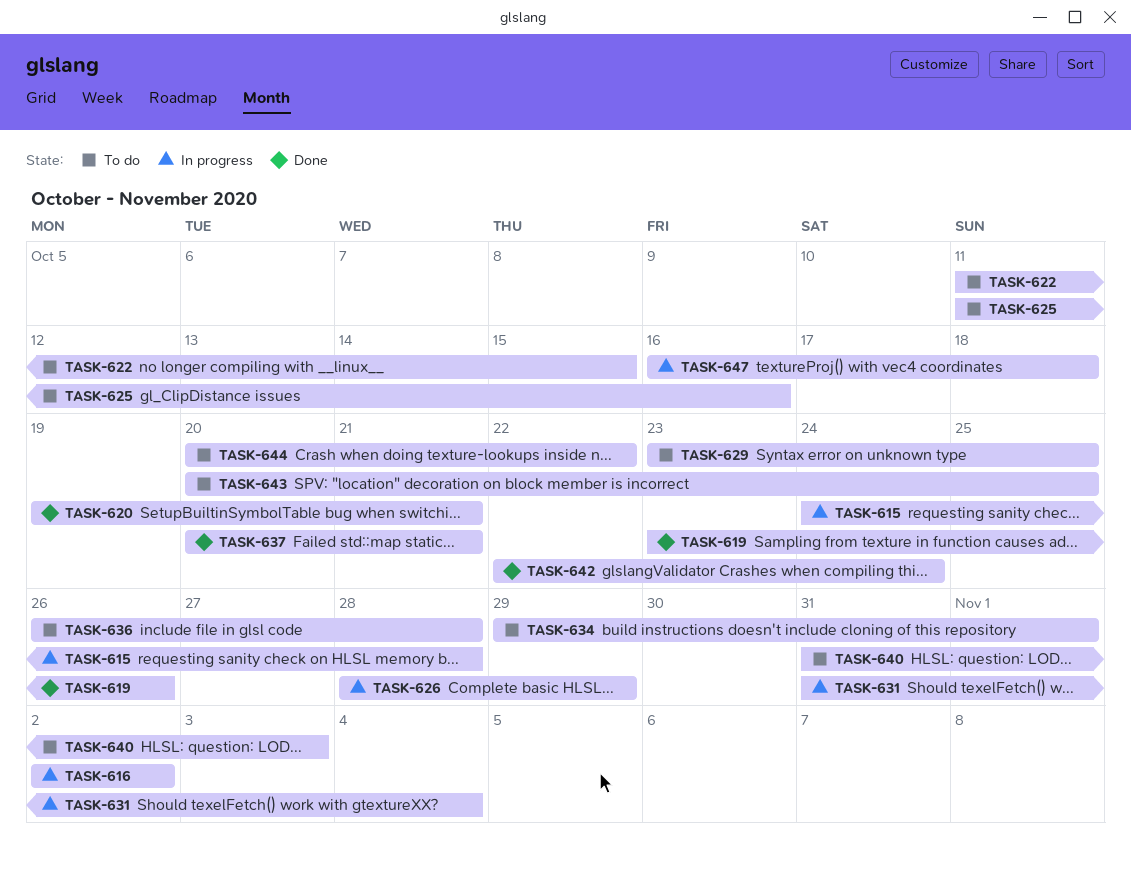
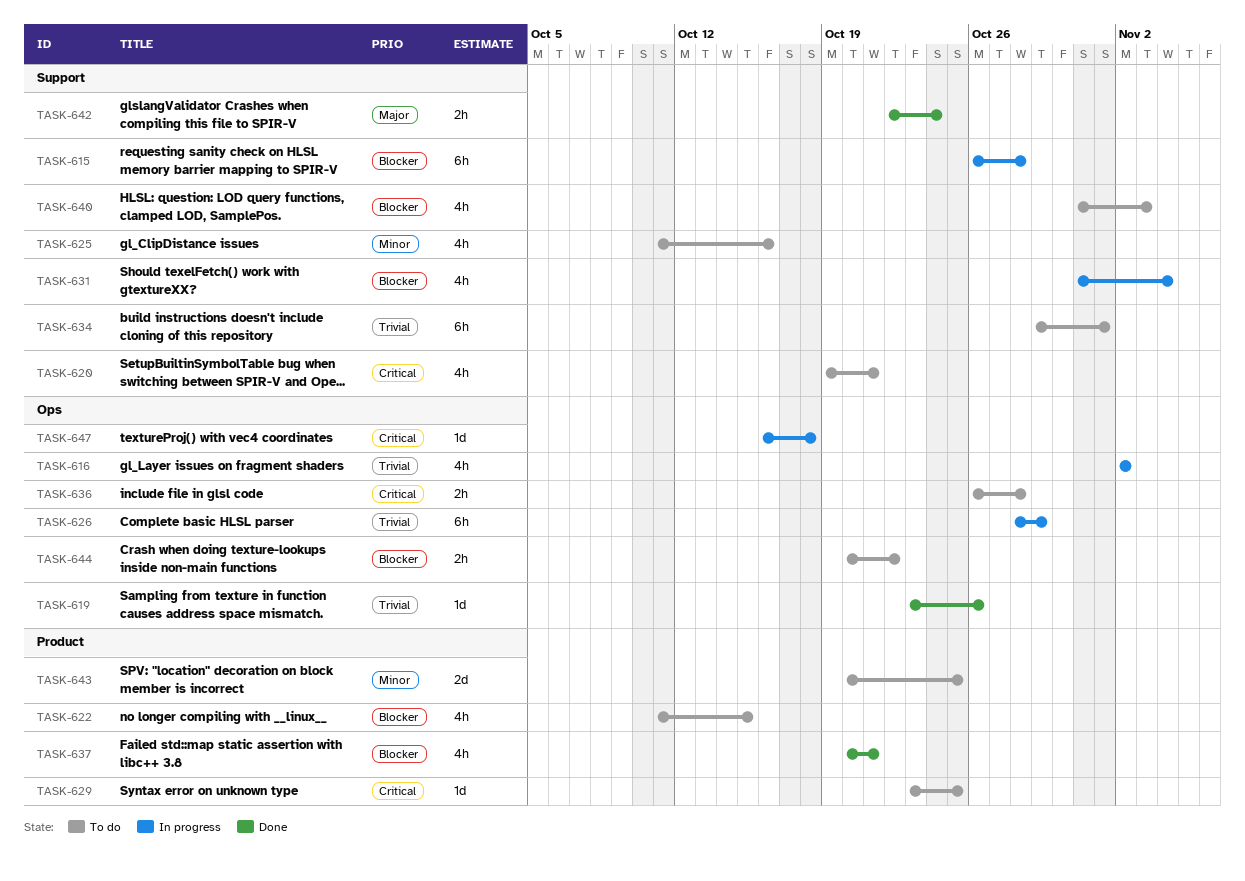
TASK-615, start: Oct 24 -> Oct 26
TASK-620, status: Done -> To do

